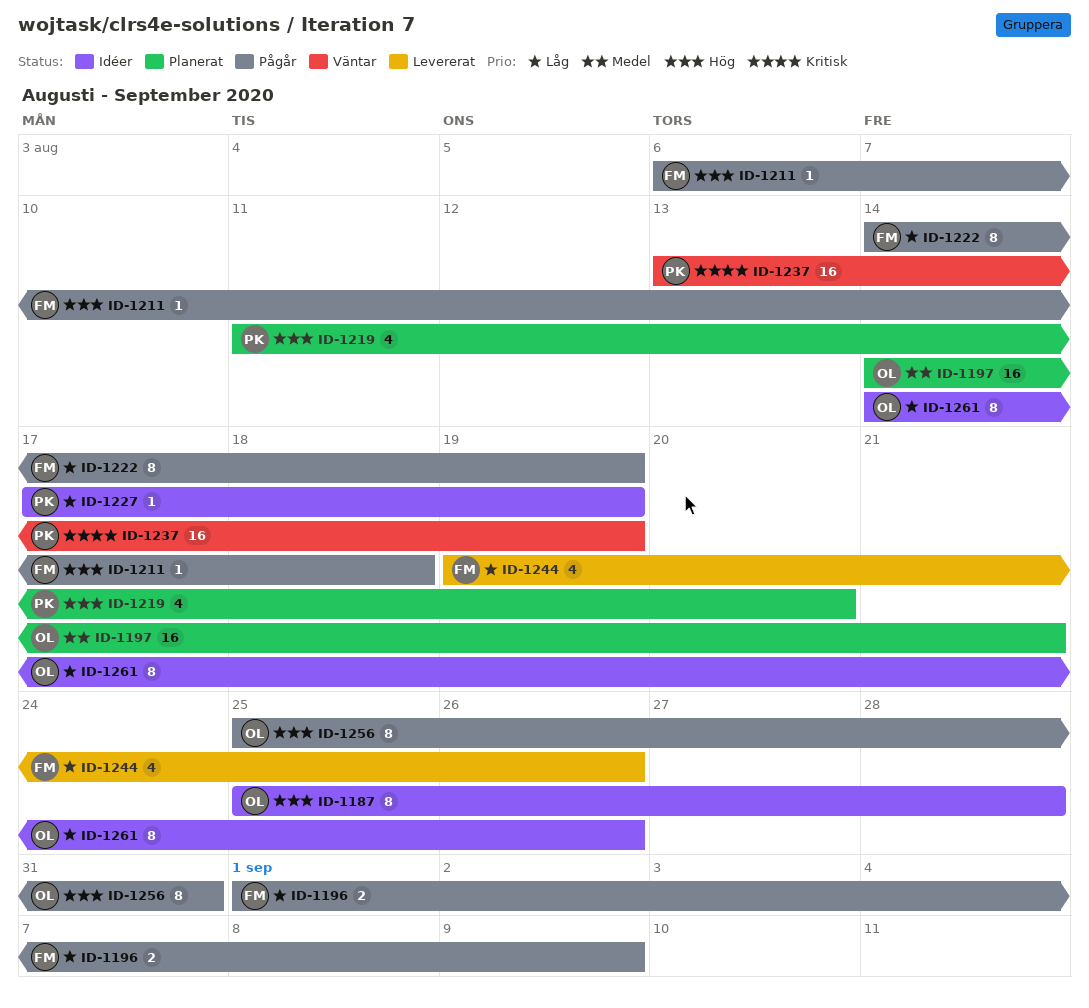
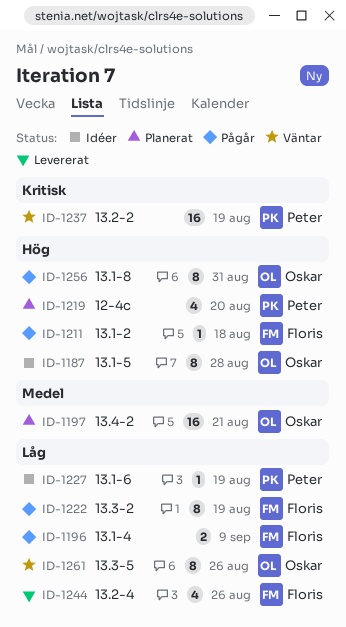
ID-1261, status: Idéer -> Väntar

